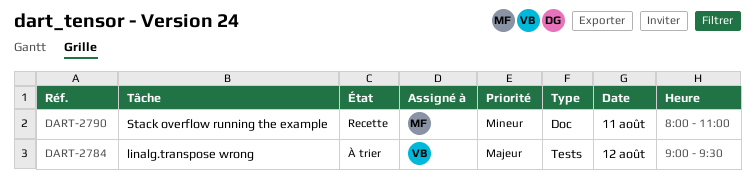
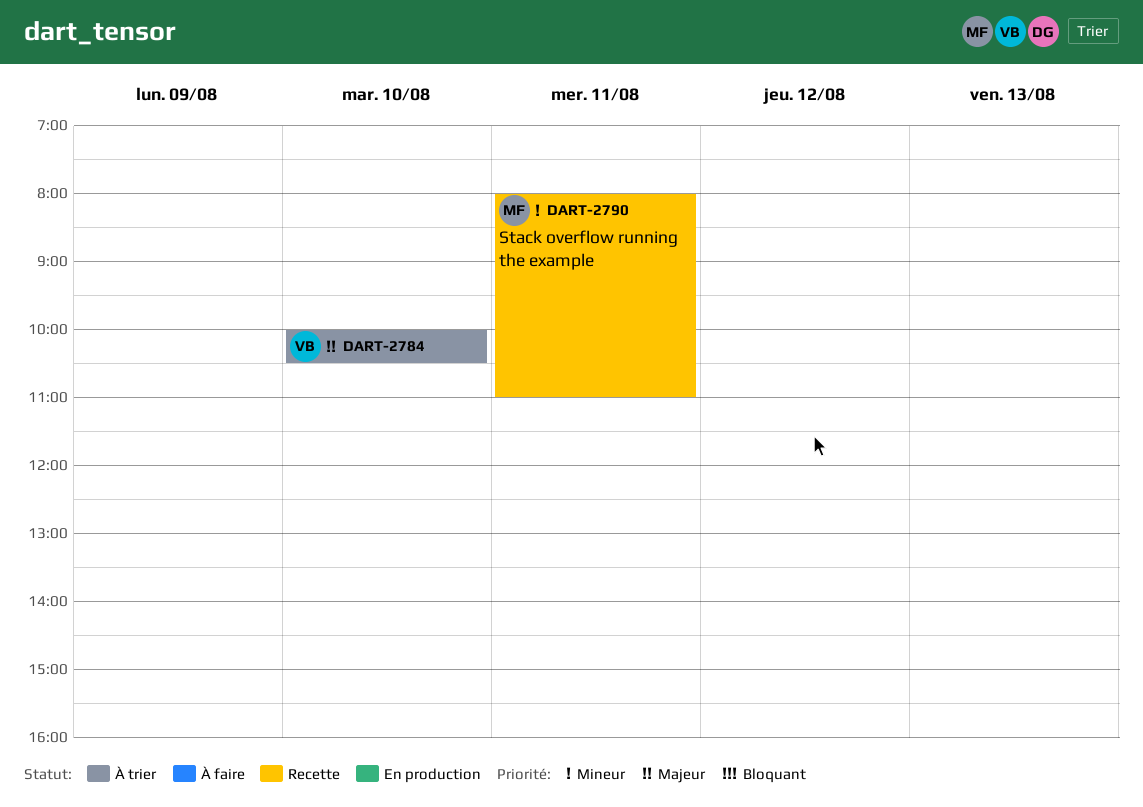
DART-2784, day: Aug 12 -> Aug 10
DART-2784, begins: 09:00 -> 10:00
DART-2784, ends: 09:30 -> 10:30

